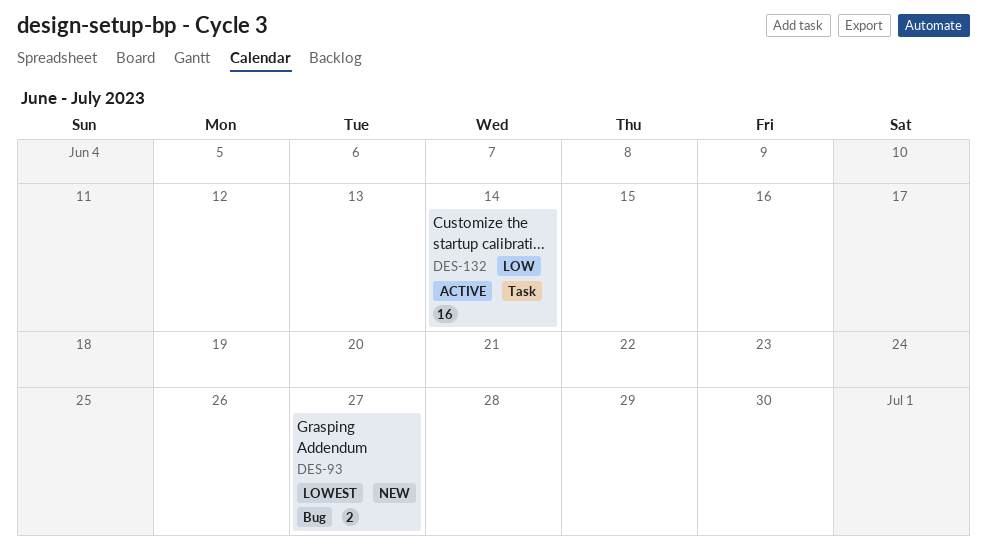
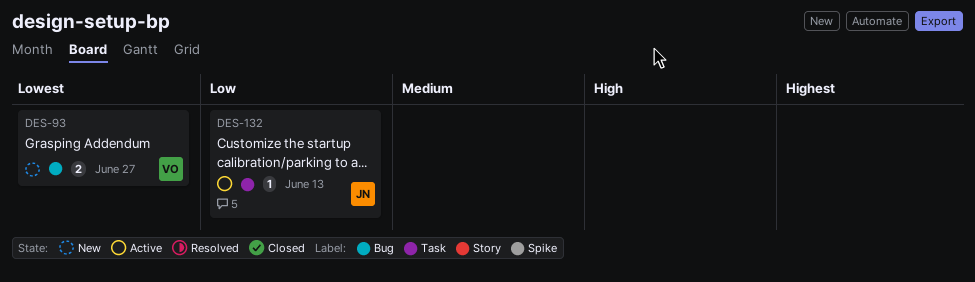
DES-132, estimate: 16 -> 1
DES-132, due: Jun 14 -> Jun 13

